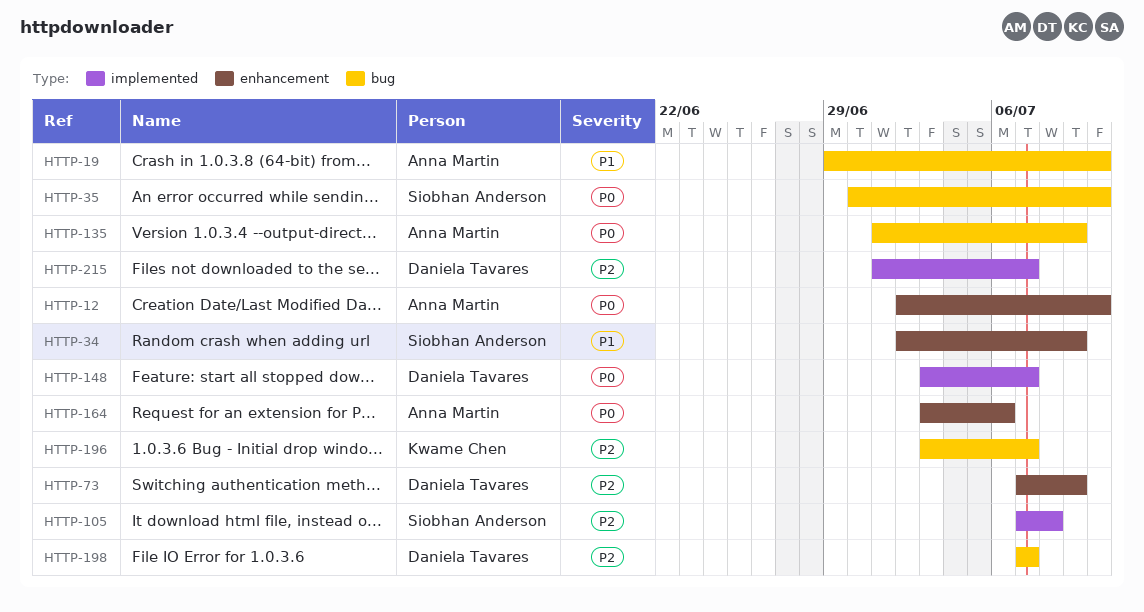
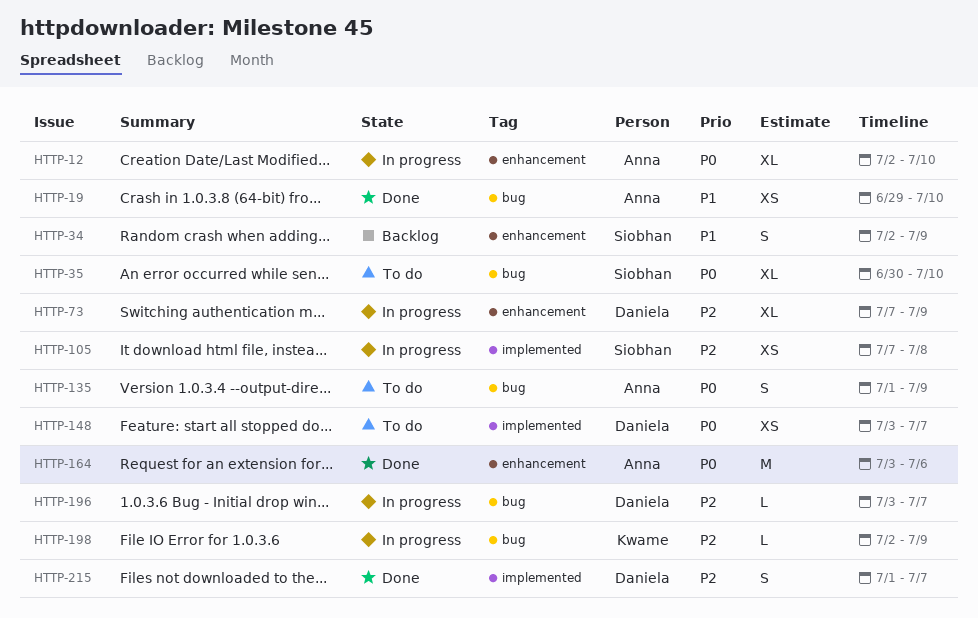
HTTP-196, owner: Kwame Chen -> Daniela Tavares
HTTP-198, owner: Daniela Tavares -> Kwame Chen
HTTP-198, start: Jul 7 -> Jul 2
HTTP-198, due: Jul 7 -> Jul 9

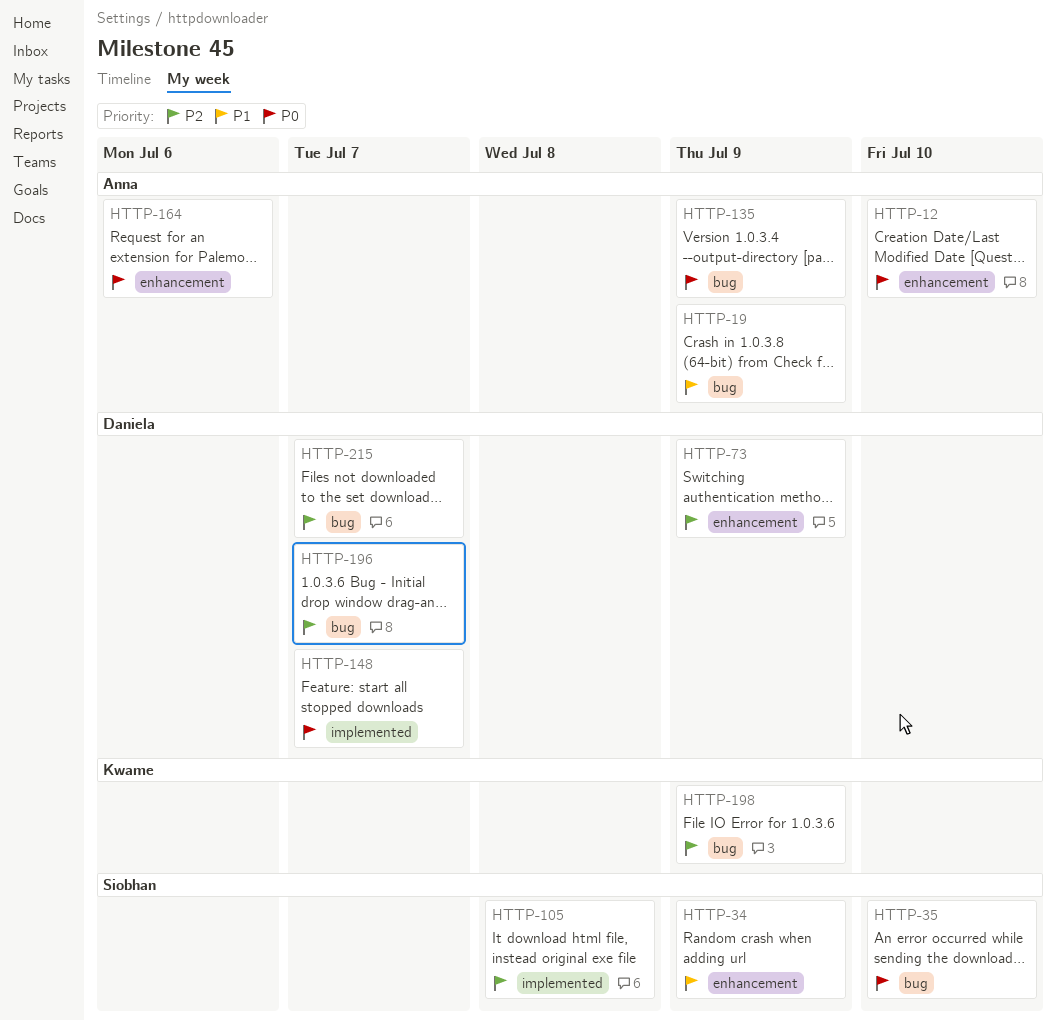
HTTP-19, due: Jul 10 -> Jul 9
HTTP-215, label: implemented -> bug

